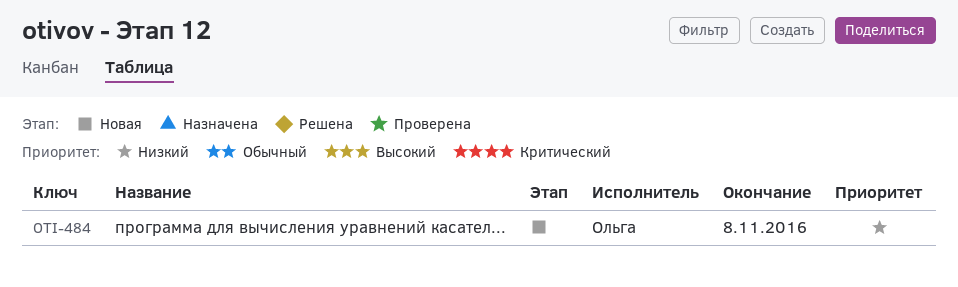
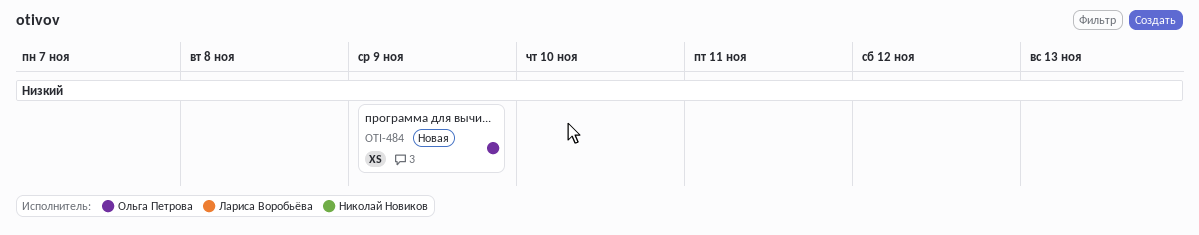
OTI-484, due: Nov 8 -> Nov 9

